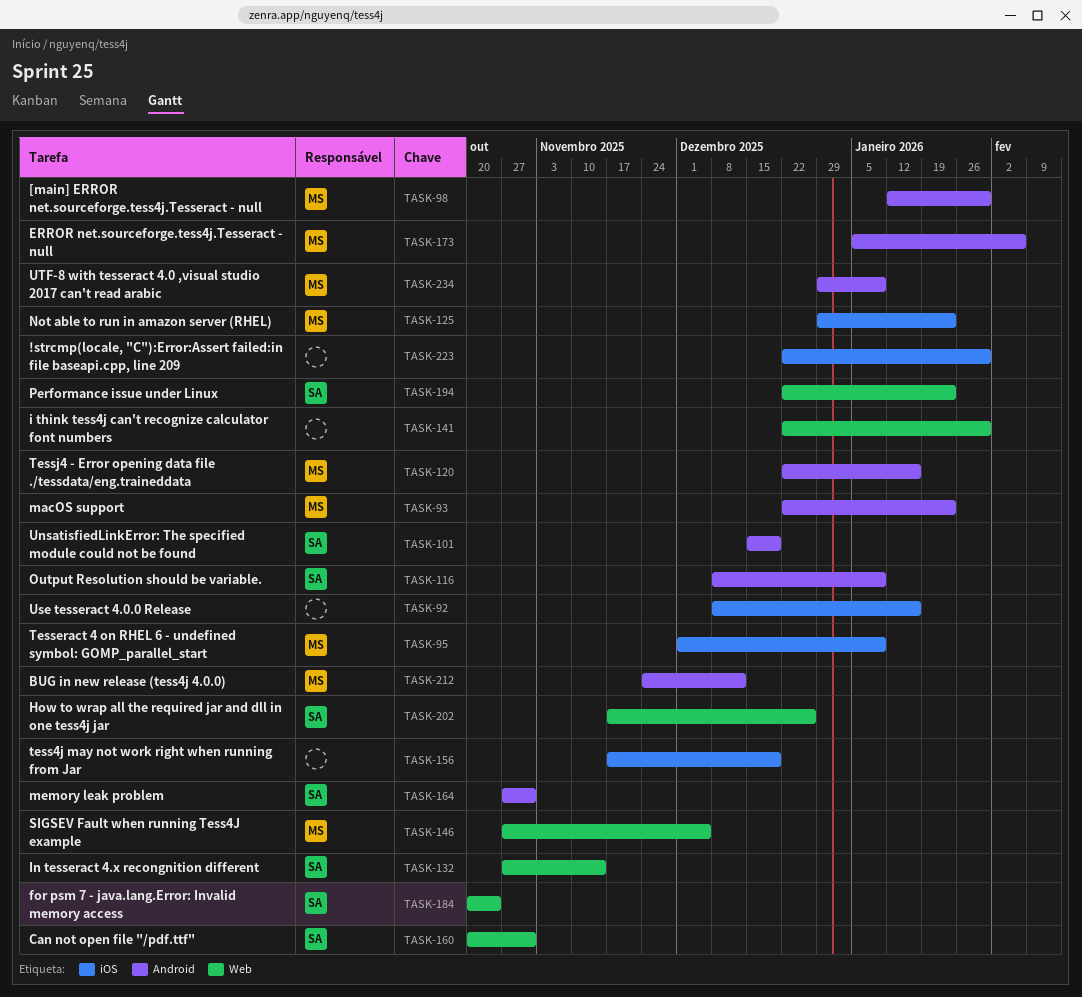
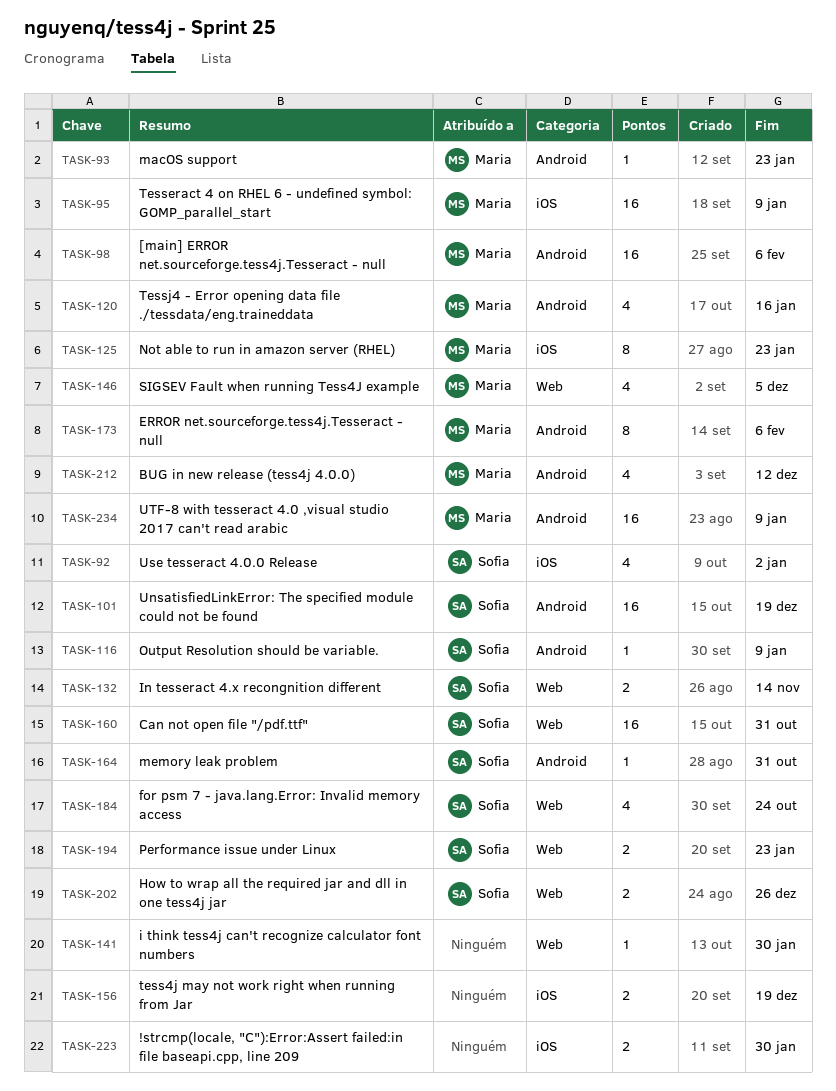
TASK-92, owner: none -> Sofia
TASK-92, due: Jan 16 -> Jan 2
TASK-98, due: Jan 30 -> Feb 6

